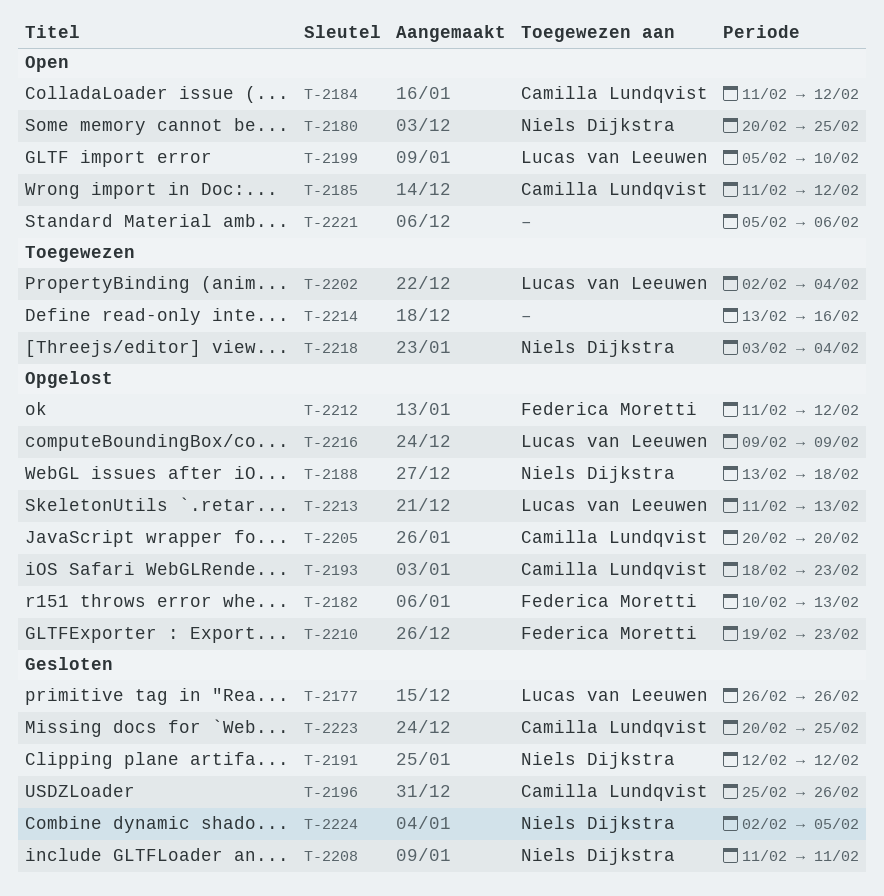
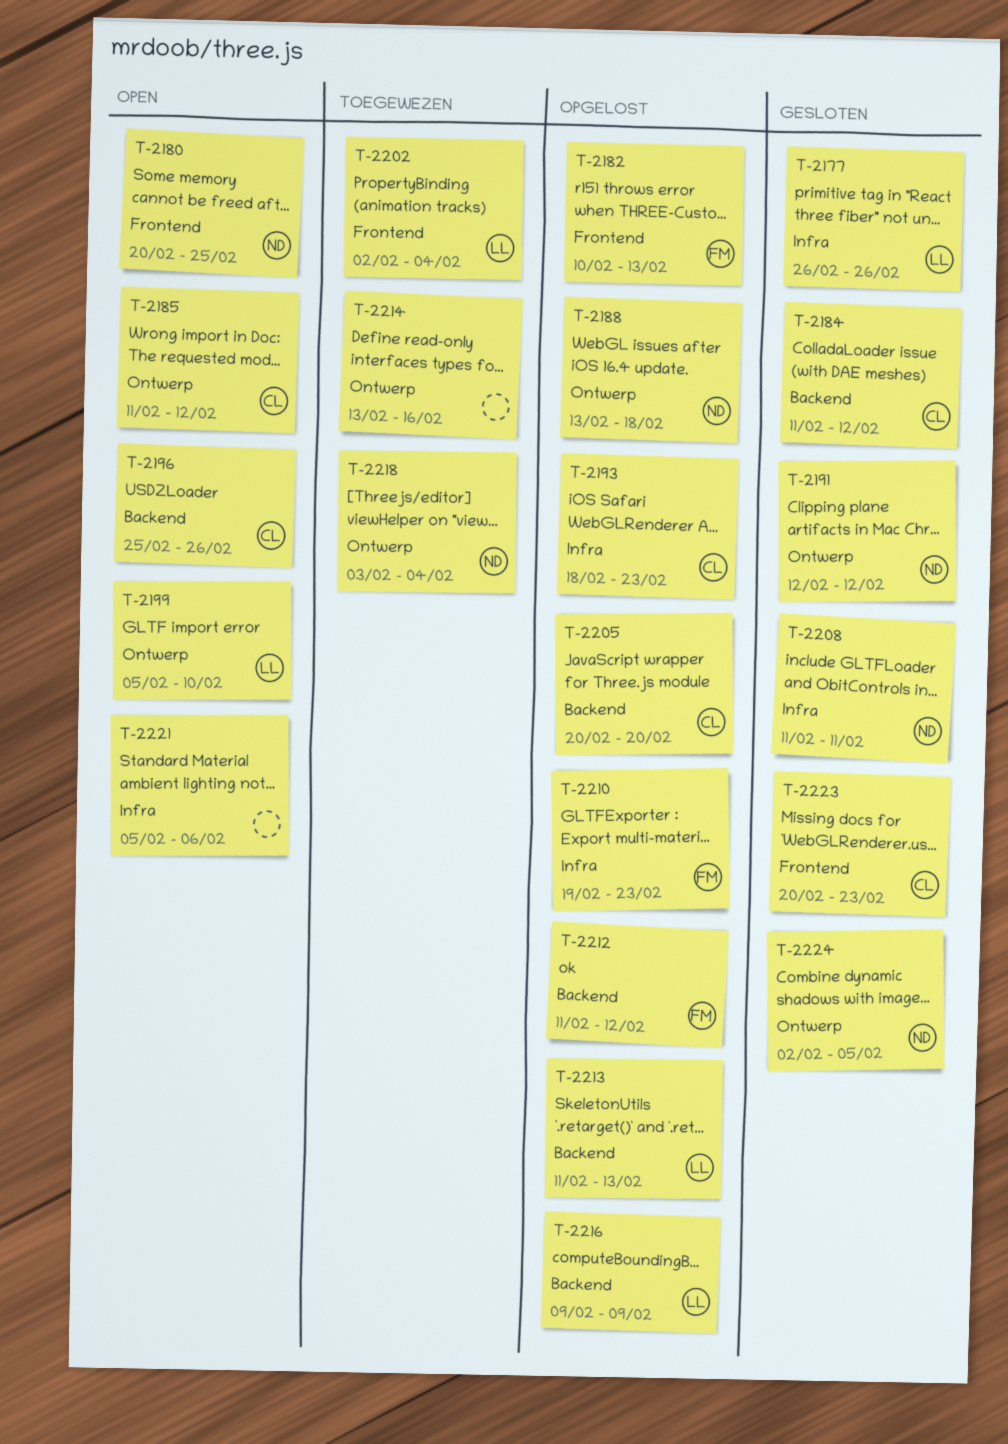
T-2184, status: Open -> Gesloten
T-2196, status: Gesloten -> Open
T-2223, due: Feb 25 -> Feb 23

